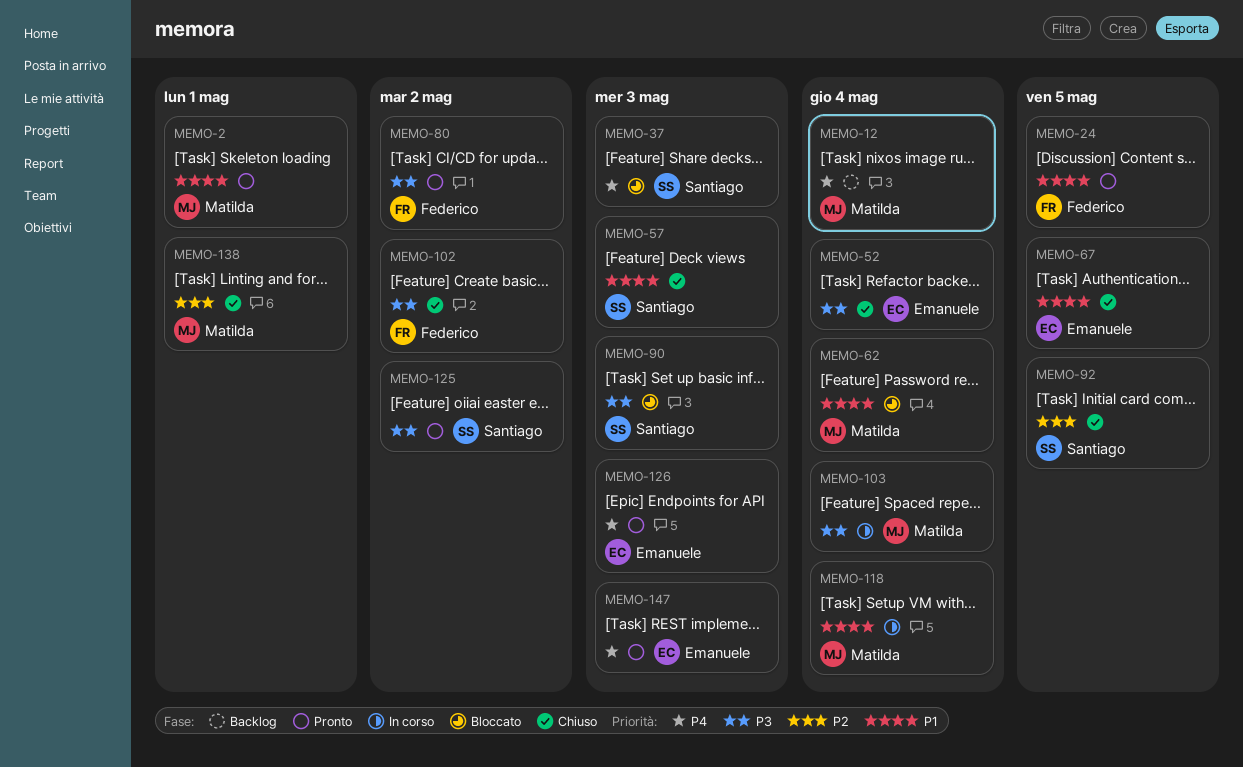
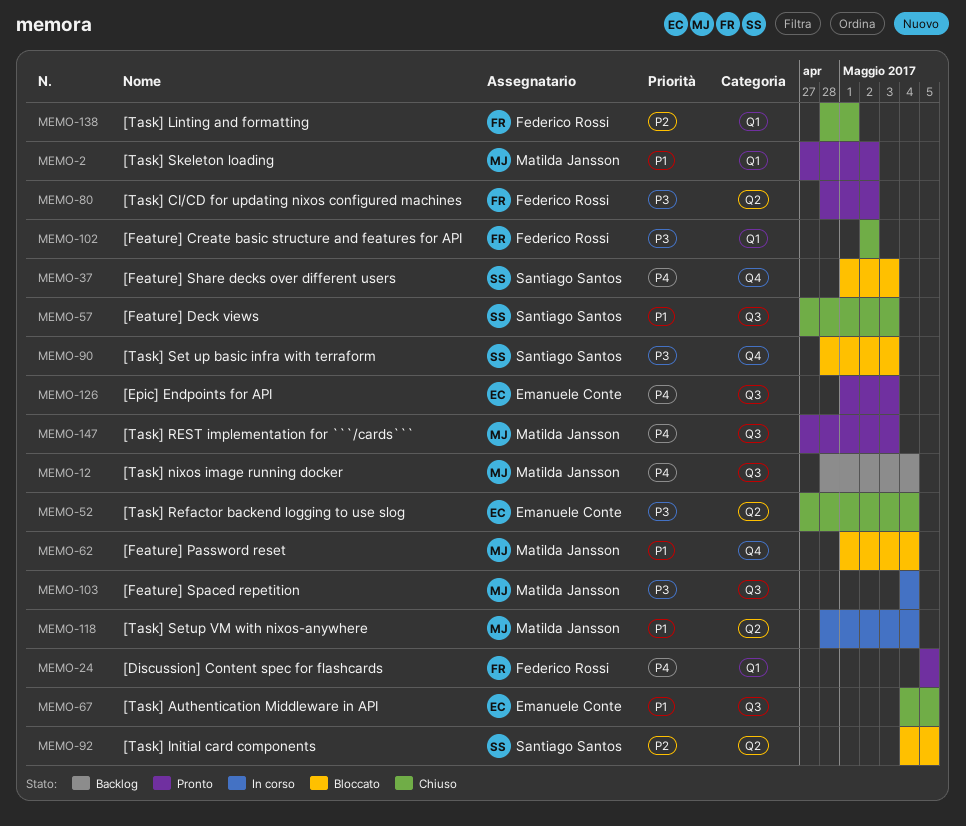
MEMO-2, due: May 1 -> May 2
MEMO-24, priority: P1 -> P4
MEMO-92, status: Chiuso -> Bloccato
MEMO-125: present -> none
MEMO-138, owner: Matilda Jansson -> Federico Rossi
MEMO-147, owner: Emanuele Conte -> Matilda Jansson

